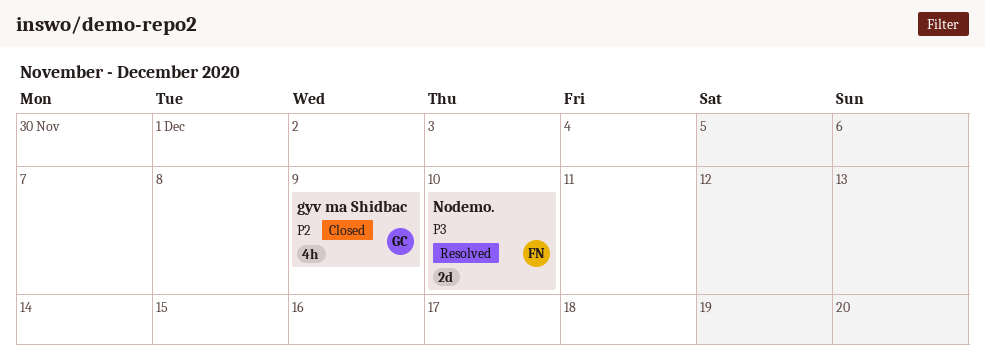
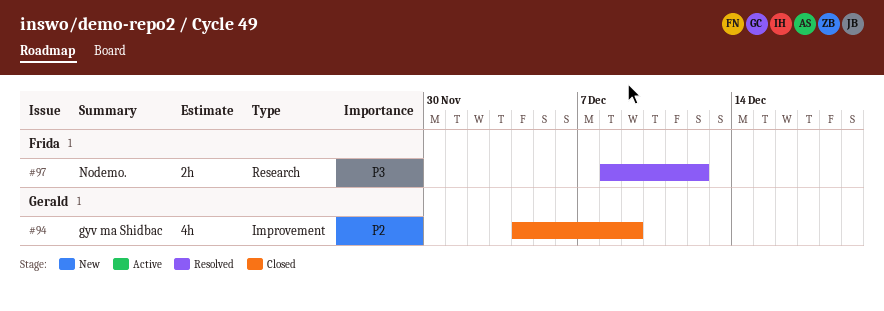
Nodemo., estimate: 2d -> 2h
Nodemo., due: Dec 10 -> Dec 12

